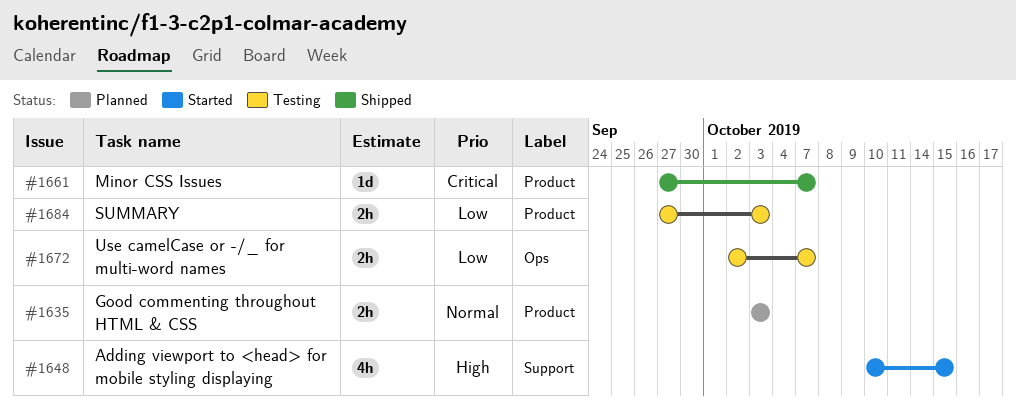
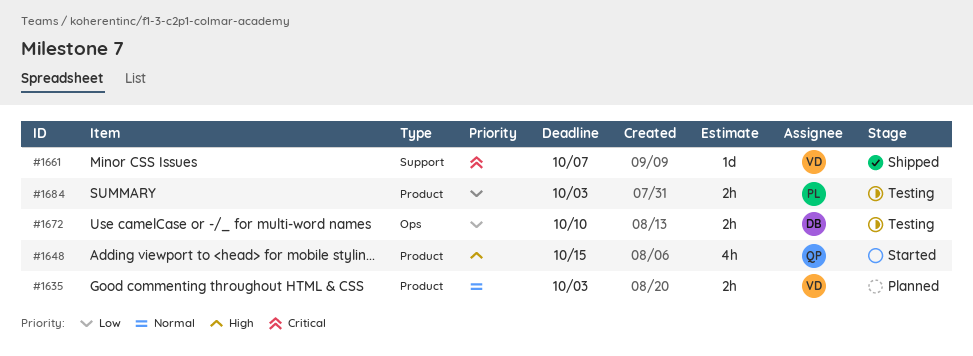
#1648, label: Support -> Product
#1661, label: Product -> Support
#1672, due: Oct 7 -> Oct 10

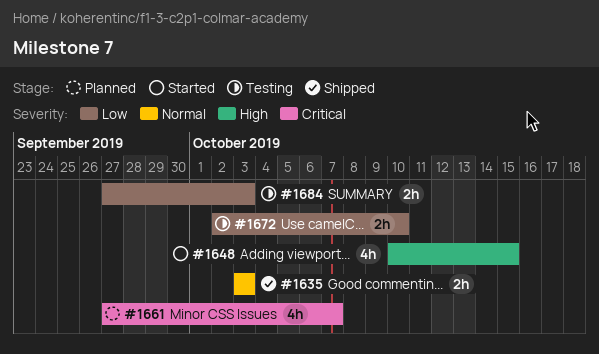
#1635, status: Planned -> Shipped
#1661, status: Shipped -> Planned
#1661, estimate: 1d -> 4h

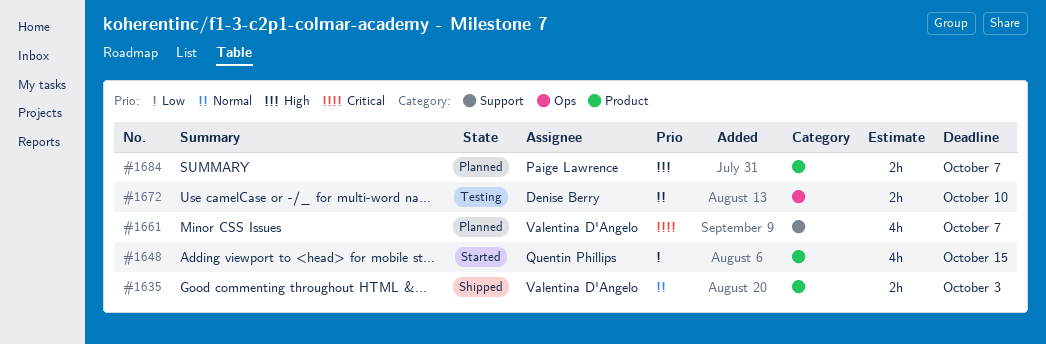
#1648, priority: High -> Low
#1672, priority: Low -> Normal
#1684, status: Testing -> Planned
#1684, priority: Low -> High
#1684, due: Oct 3 -> Oct 7

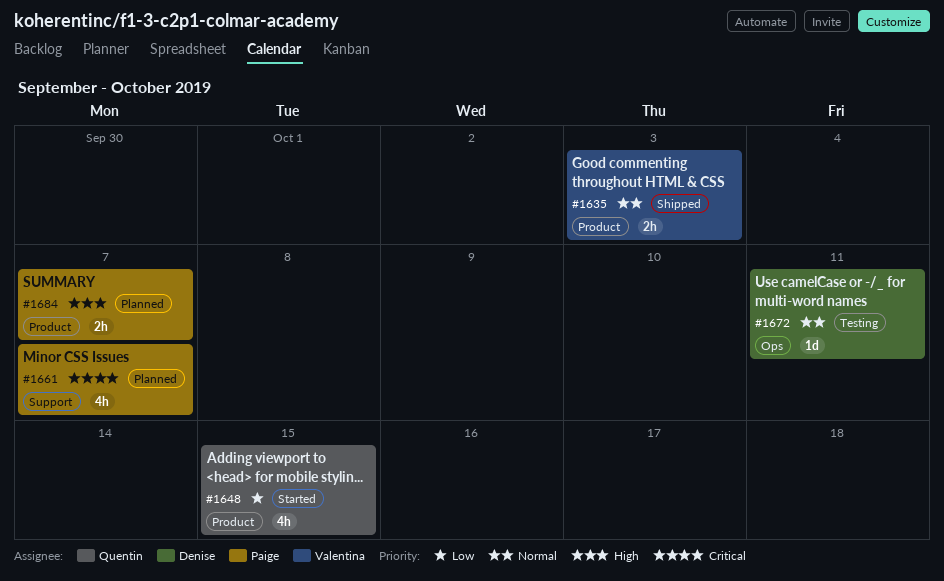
#1661, owner: Valentina D'Angelo -> Paige Lawrence
#1672, estimate: 2h -> 1d
#1672, due: Oct 10 -> Oct 11

